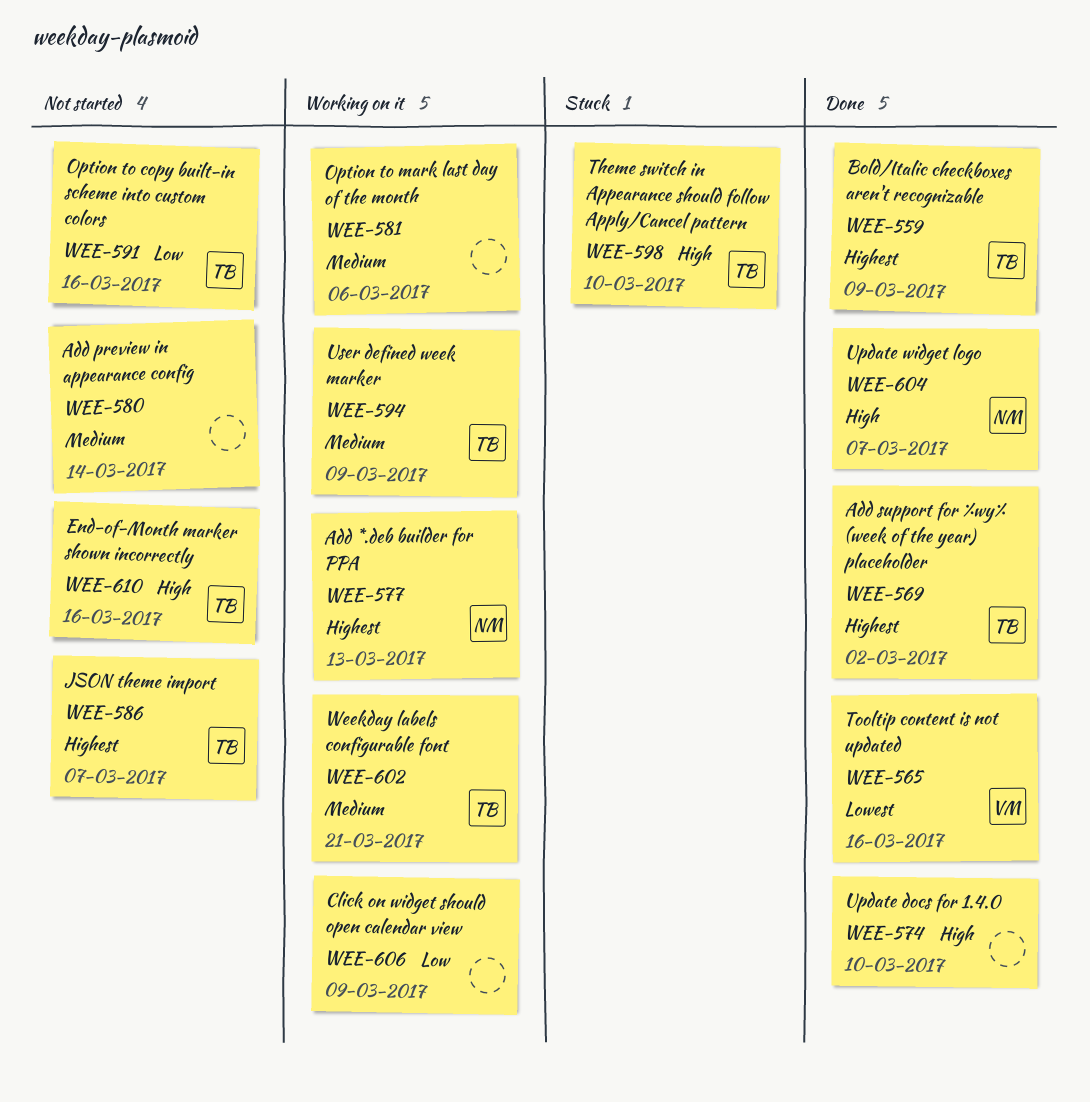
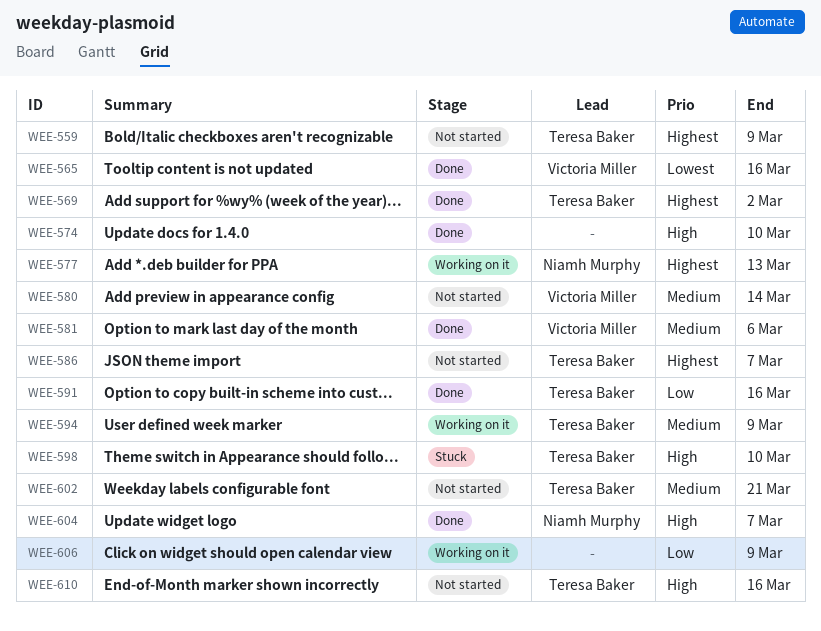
WEE-559, status: Done -> Not started
WEE-580, owner: none -> Victoria Miller
WEE-581, status: Working on it -> Done
WEE-581, owner: none -> Victoria Miller
WEE-591, status: Not started -> Done
WEE-602, status: Working on it -> Not started

